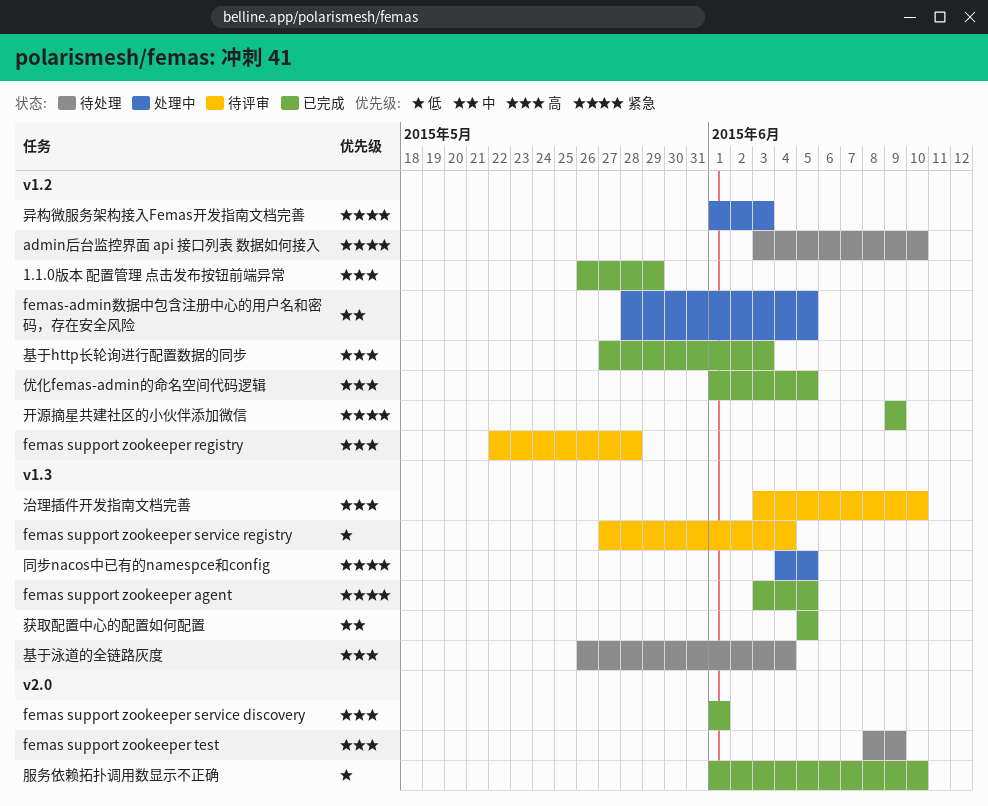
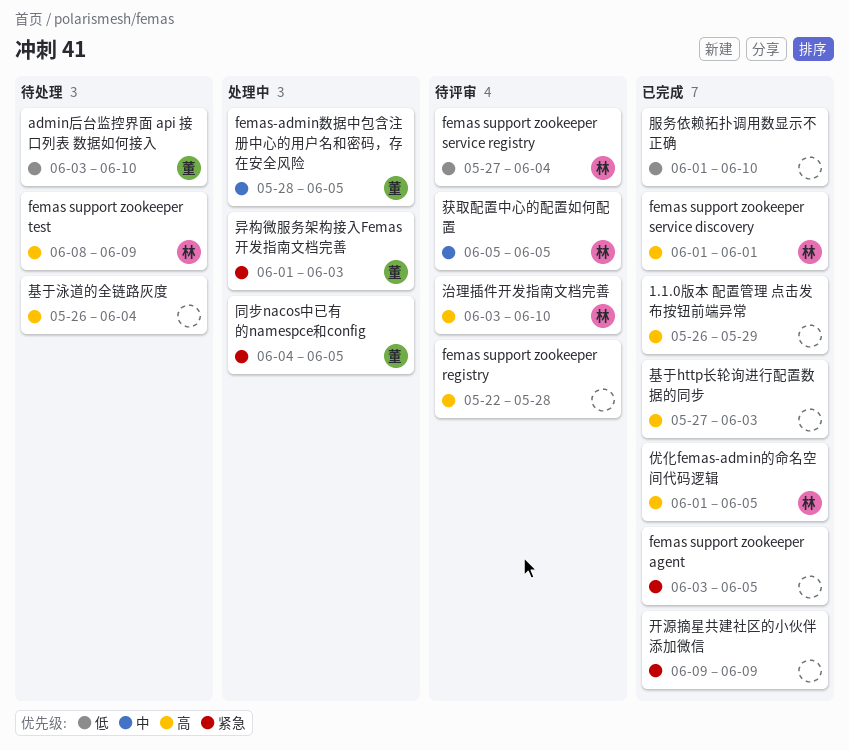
admin后台监控界面 api 接口列表 数据如何接入, priority: 紧急 -> 低
获取配置中心的配置如何配置, status: 已完成 -> 待评审

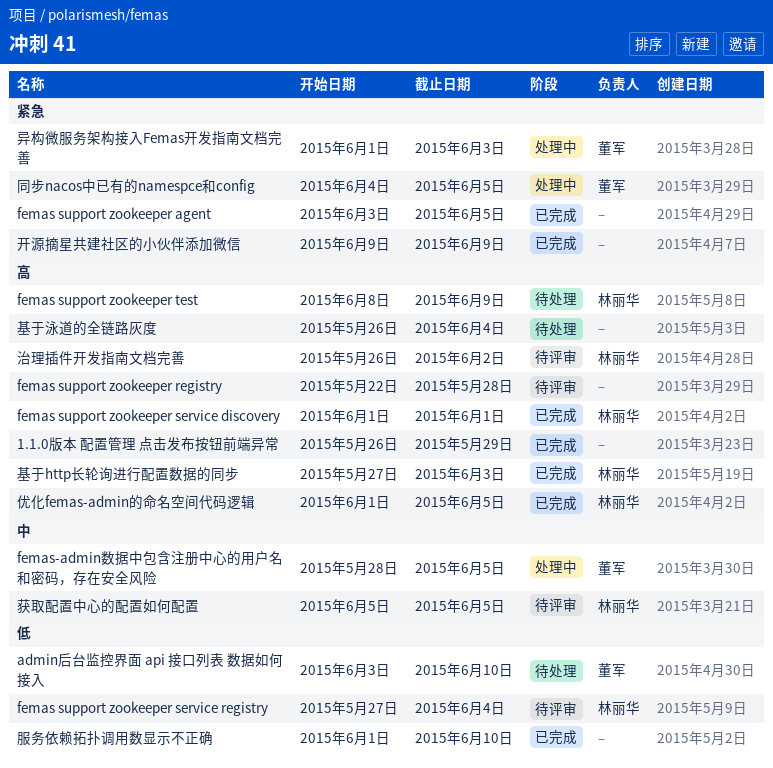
基于http长轮询进行配置数据的同步, owner: none -> 林丽华
治理插件开发指南文档完善, start: Jun 3 -> May 26
治理插件开发指南文档完善, due: Jun 10 -> Jun 2

